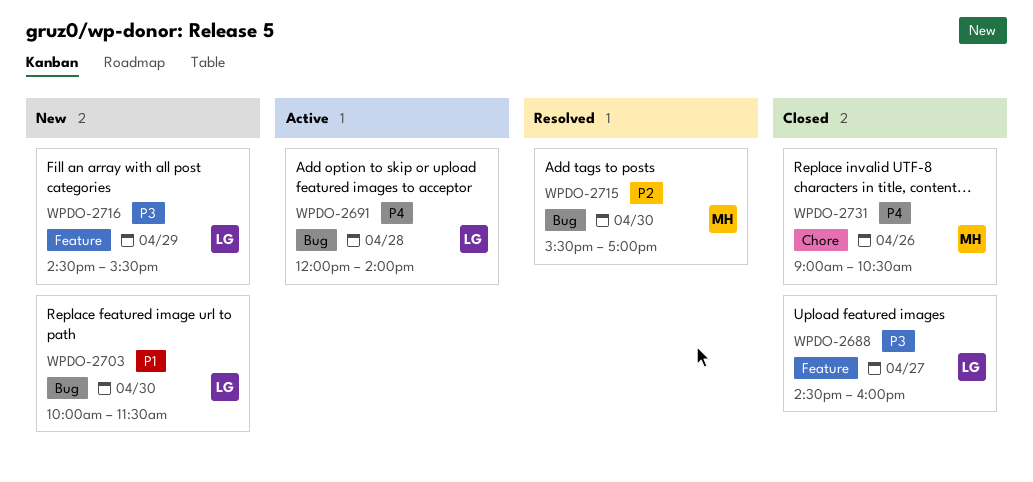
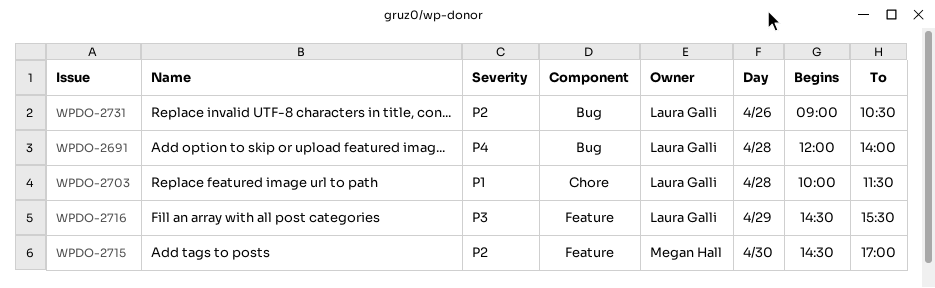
WPDO-2688: present -> none
WPDO-2703, label: Bug -> Chore
WPDO-2703, day: Apr 30 -> Apr 28
WPDO-2715, label: Bug -> Feature
WPDO-2715, begins: 15:30 -> 14:30
WPDO-2731, owner: Megan Hall -> Laura Galli
WPDO-2731, priority: P4 -> P2
WPDO-2731, label: Chore -> Bug

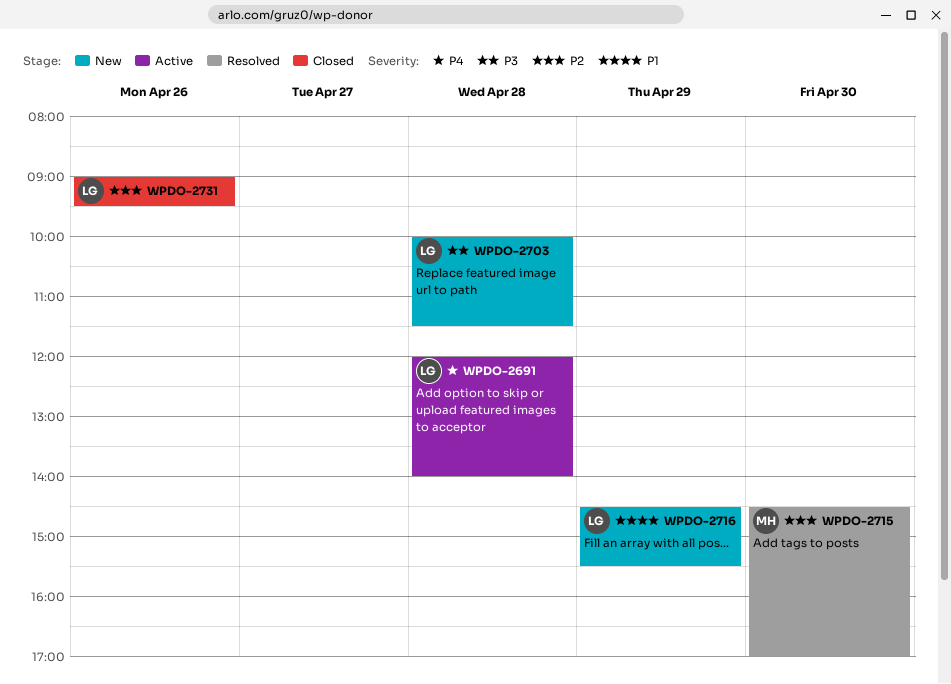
WPDO-2703, priority: P1 -> P3
WPDO-2716, priority: P3 -> P1
WPDO-2731, ends: 10:30 -> 09:30

